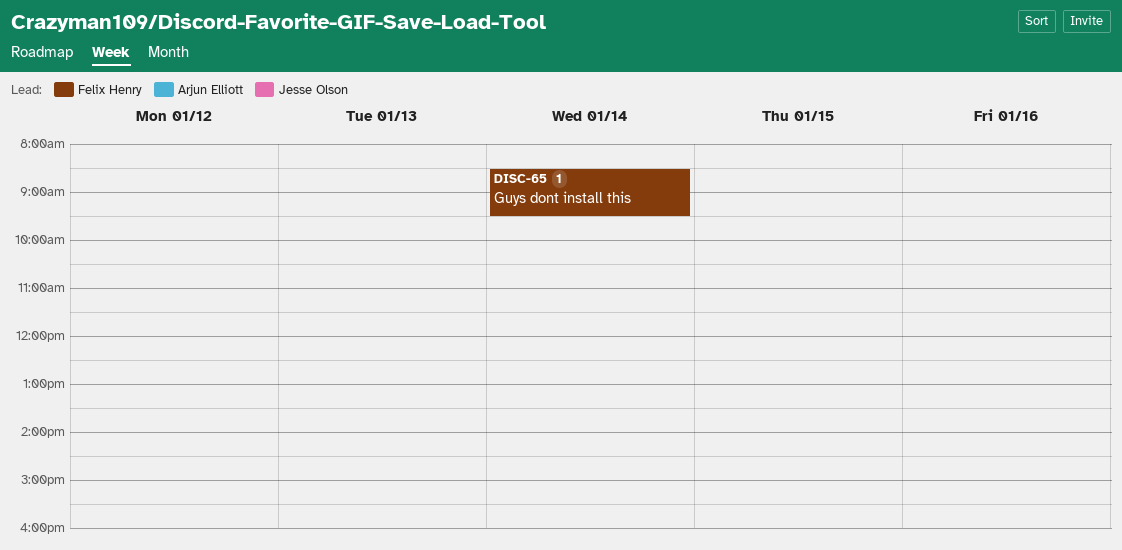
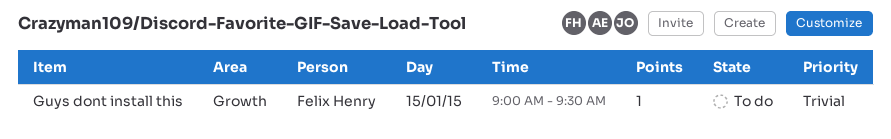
Guys dont install this, day: Jan 14 -> Jan 15
Guys dont install this, begins: 08:30 -> 09:00

